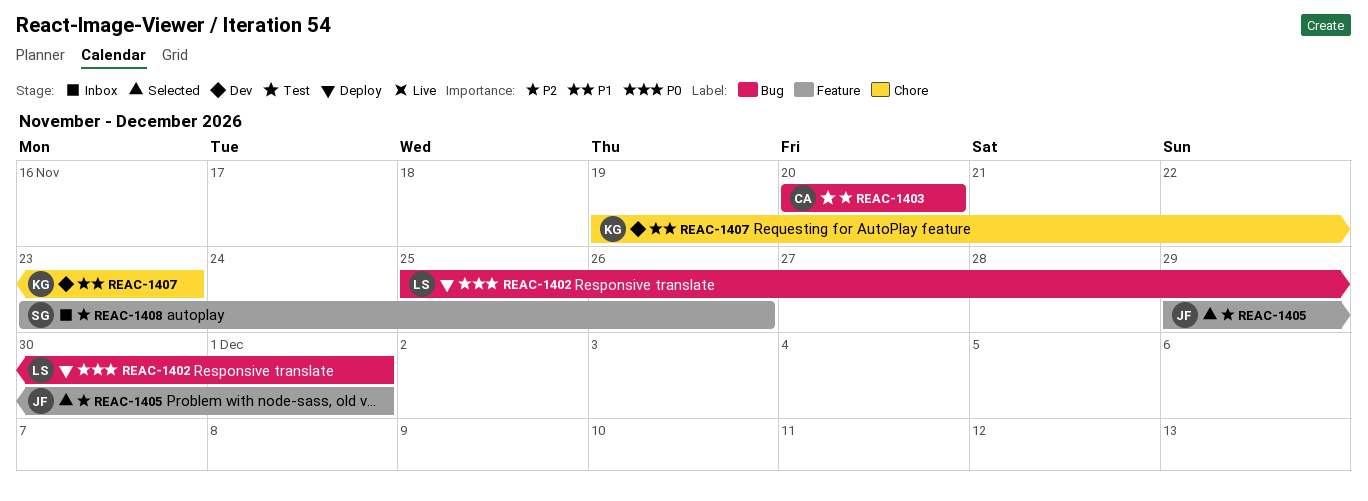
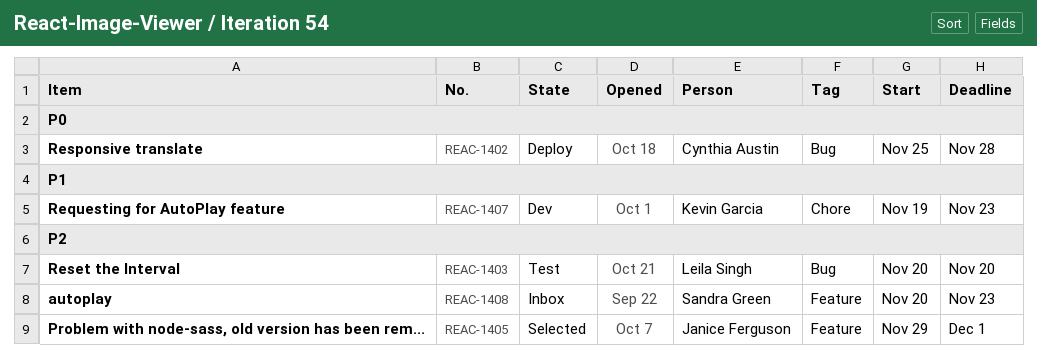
REAC-1402, owner: Leila Singh -> Cynthia Austin
REAC-1402, due: Dec 1 -> Nov 28
REAC-1403, owner: Cynthia Austin -> Leila Singh
REAC-1408, start: Nov 23 -> Nov 20
REAC-1408, due: Nov 26 -> Nov 23

